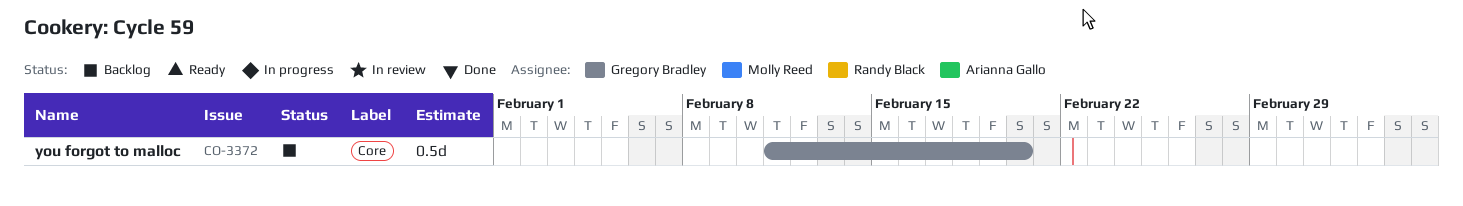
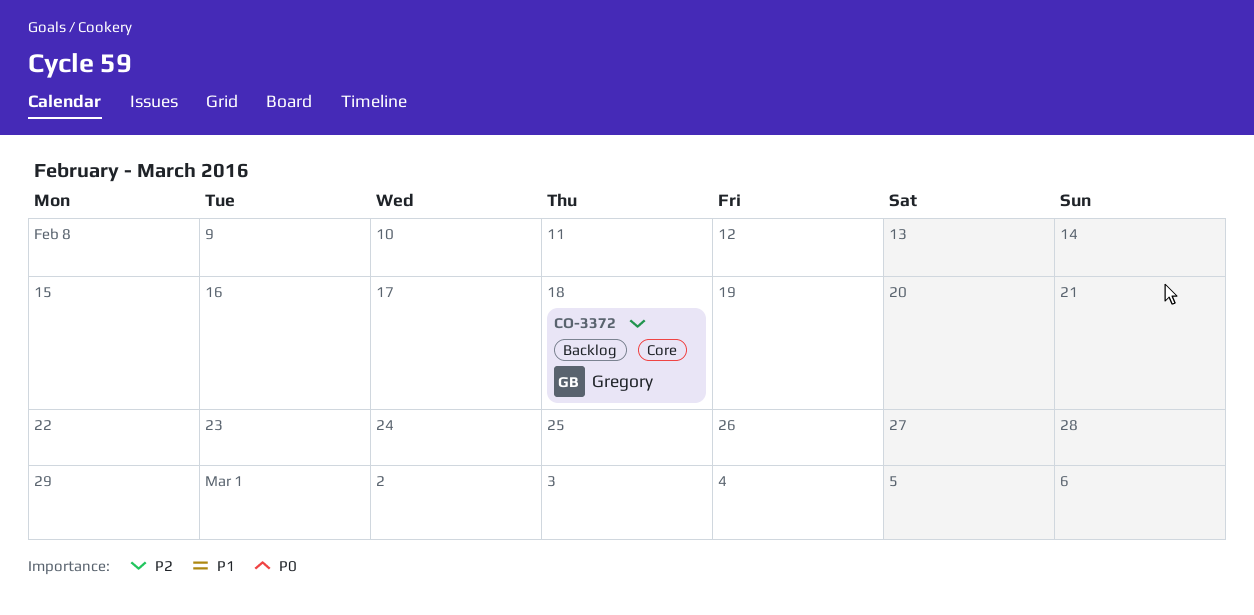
CO-3372, due: Feb 20 -> Feb 18

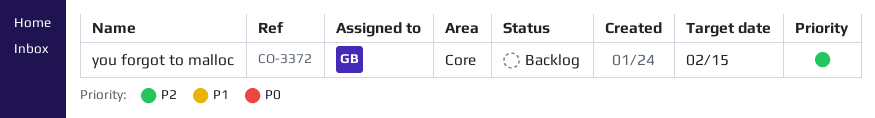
CO-3372, due: Feb 18 -> Feb 15

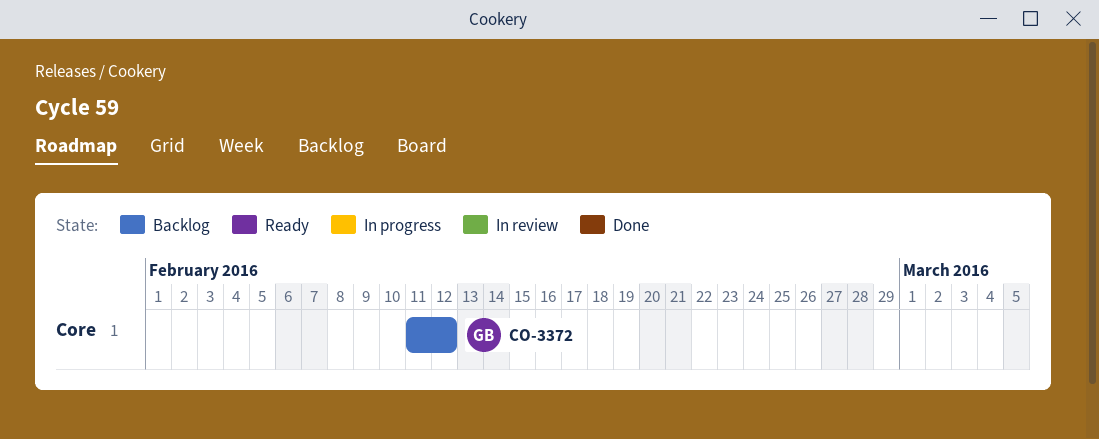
CO-3372, due: Feb 15 -> Feb 12

